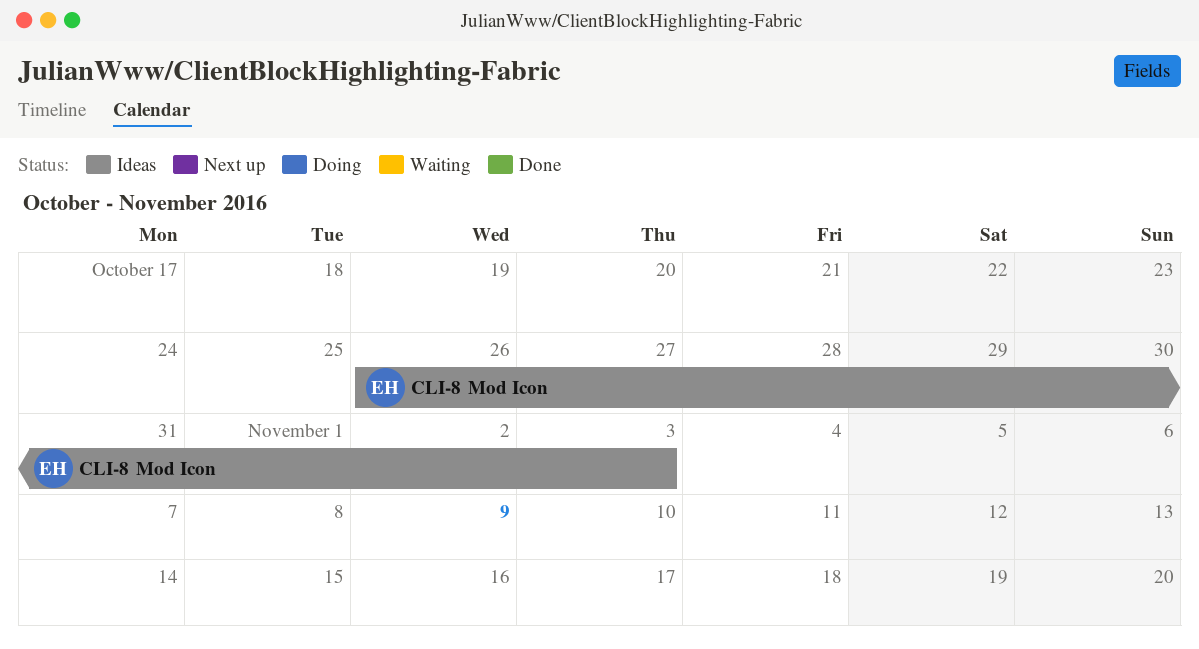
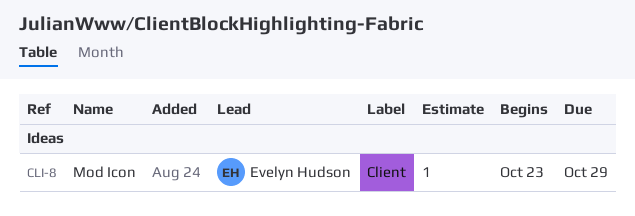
CLI-8, start: Oct 26 -> Oct 23
CLI-8, due: Nov 3 -> Oct 29

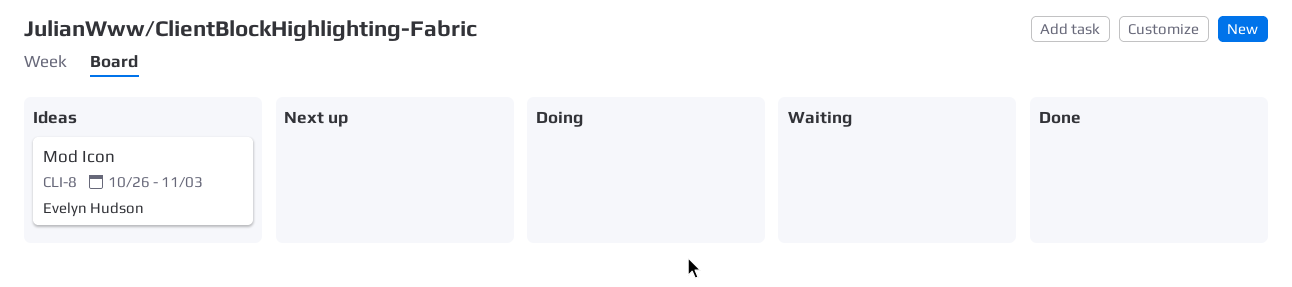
CLI-8, start: Oct 23 -> Oct 26
CLI-8, due: Oct 29 -> Nov 3

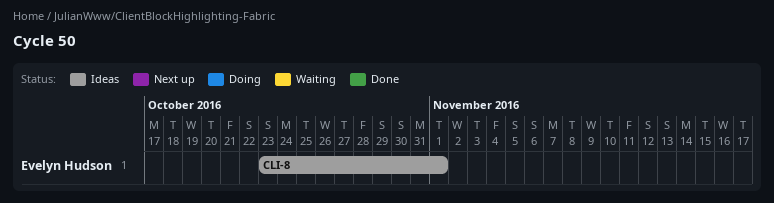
CLI-8, start: Oct 26 -> Oct 23
CLI-8, due: Nov 3 -> Nov 1

